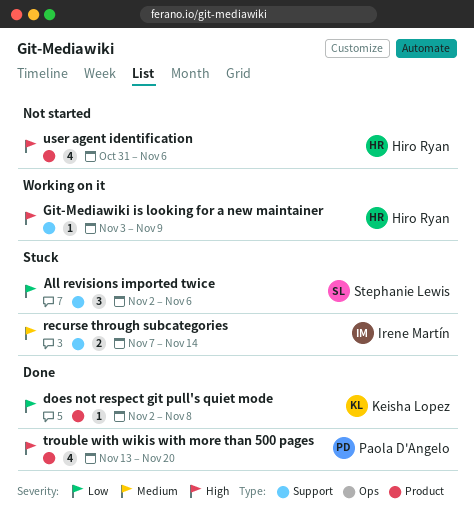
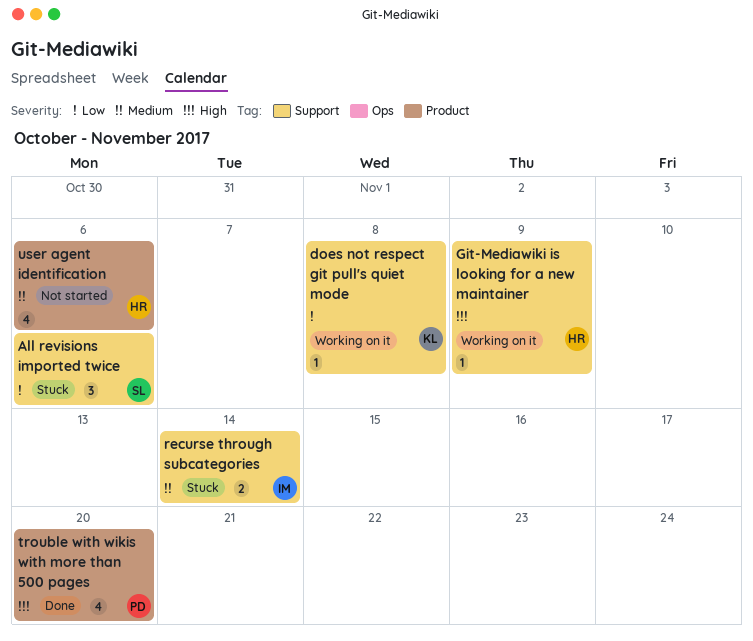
does not respect git pull's quiet mode, status: Done -> Working on it
does not respect git pull's quiet mode, label: Product -> Support
user agent identification, priority: High -> Medium

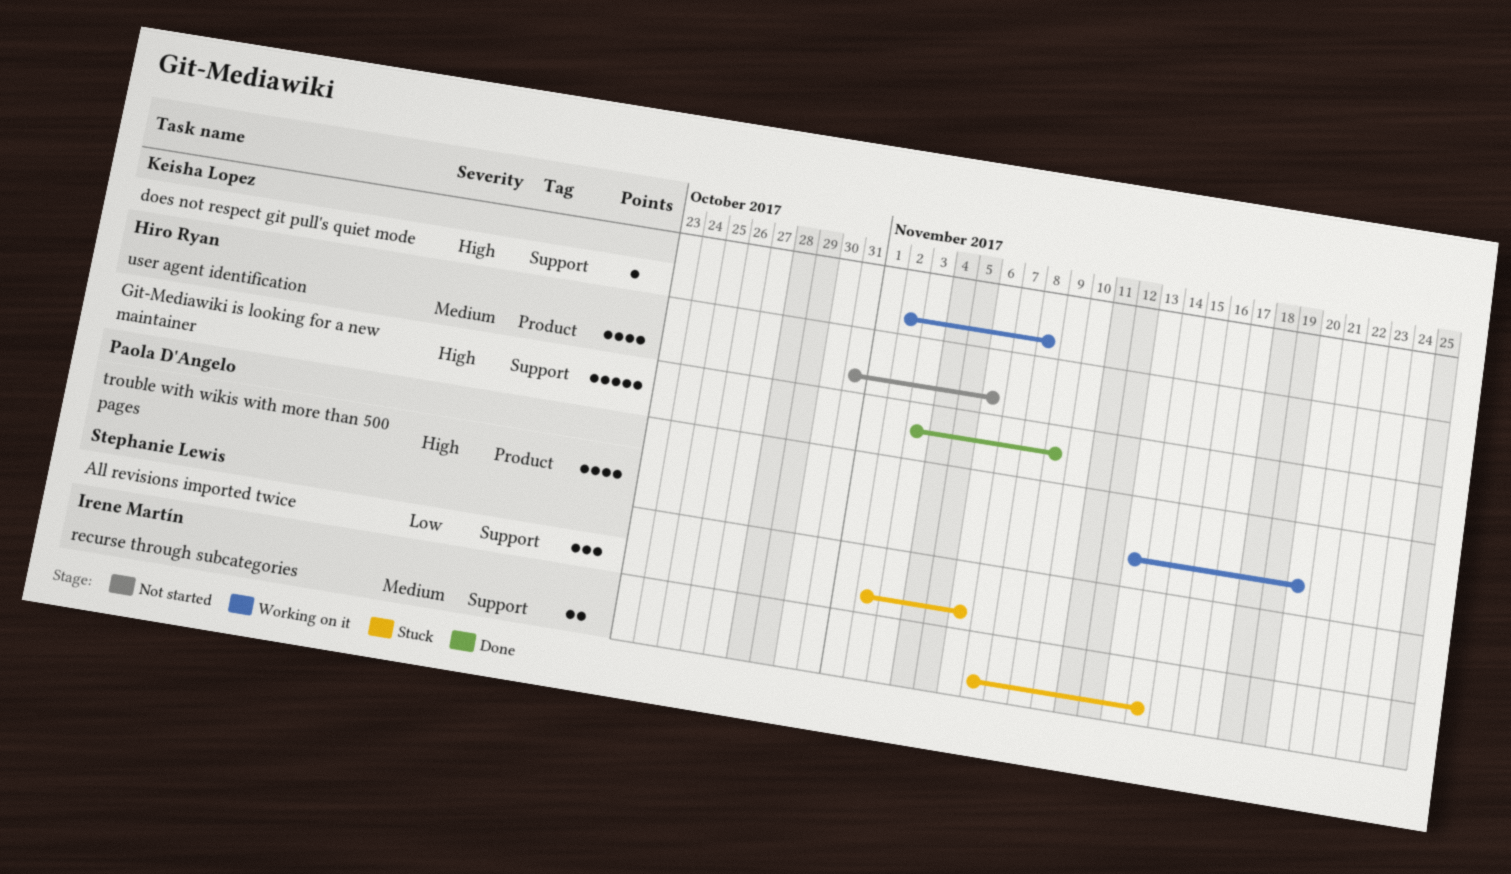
does not respect git pull's quiet mode, priority: Low -> High
Git-Mediawiki is looking for a new maintainer, status: Working on it -> Done
Git-Mediawiki is looking for a new maintainer, estimate: 1 -> 5
trouble with wikis with more than 500 pages, status: Done -> Working on it

